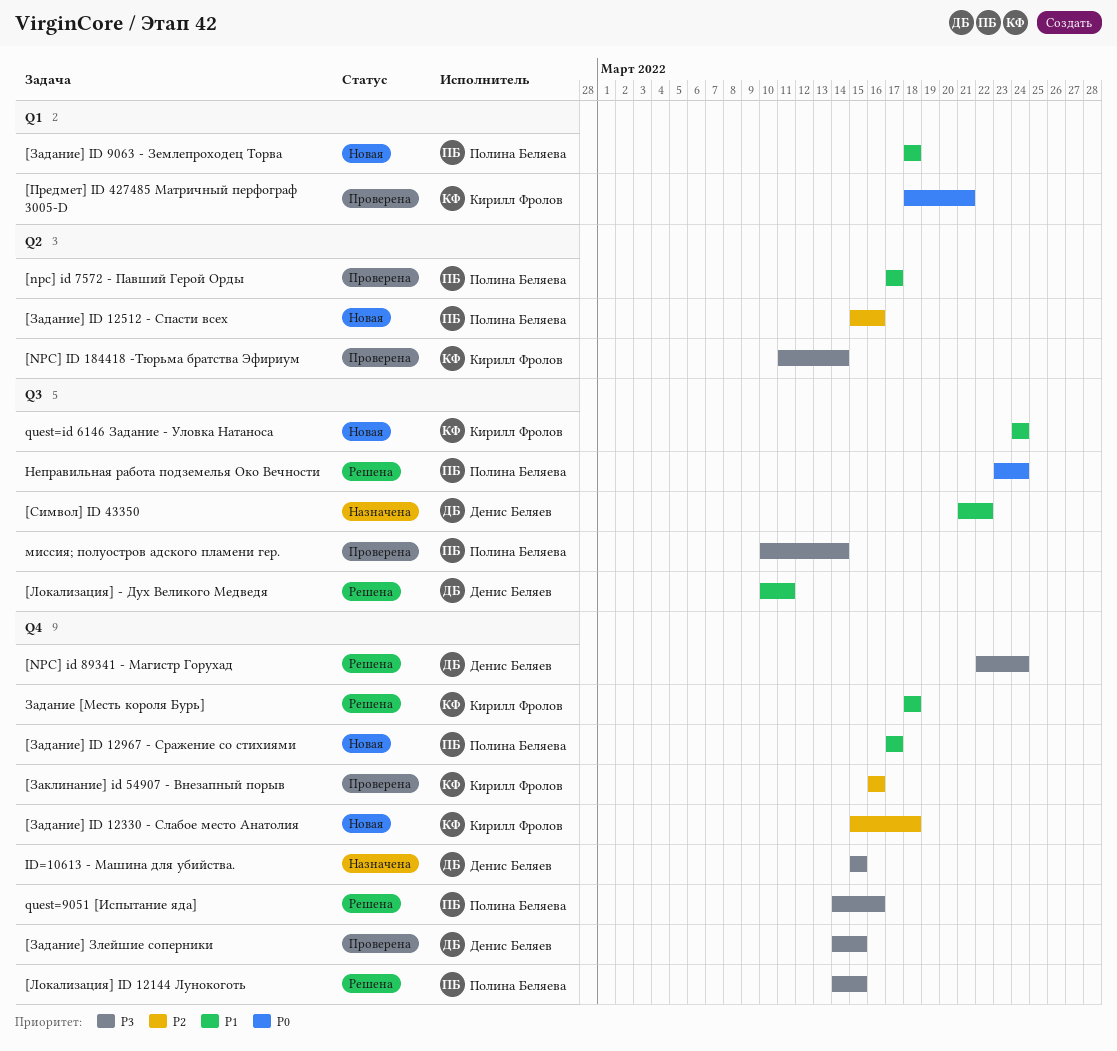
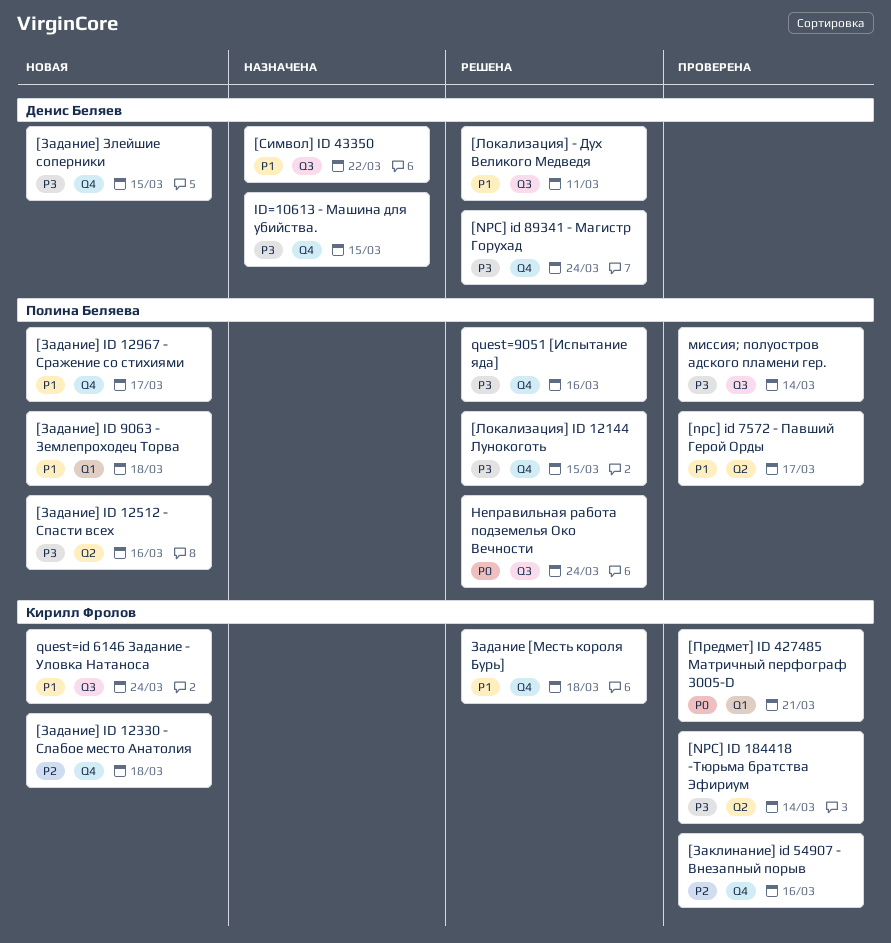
[Задание] ID 12512 - Спасти всех, priority: P2 -> P3
[Задание] Злейшие соперники, status: Проверена -> Новая

